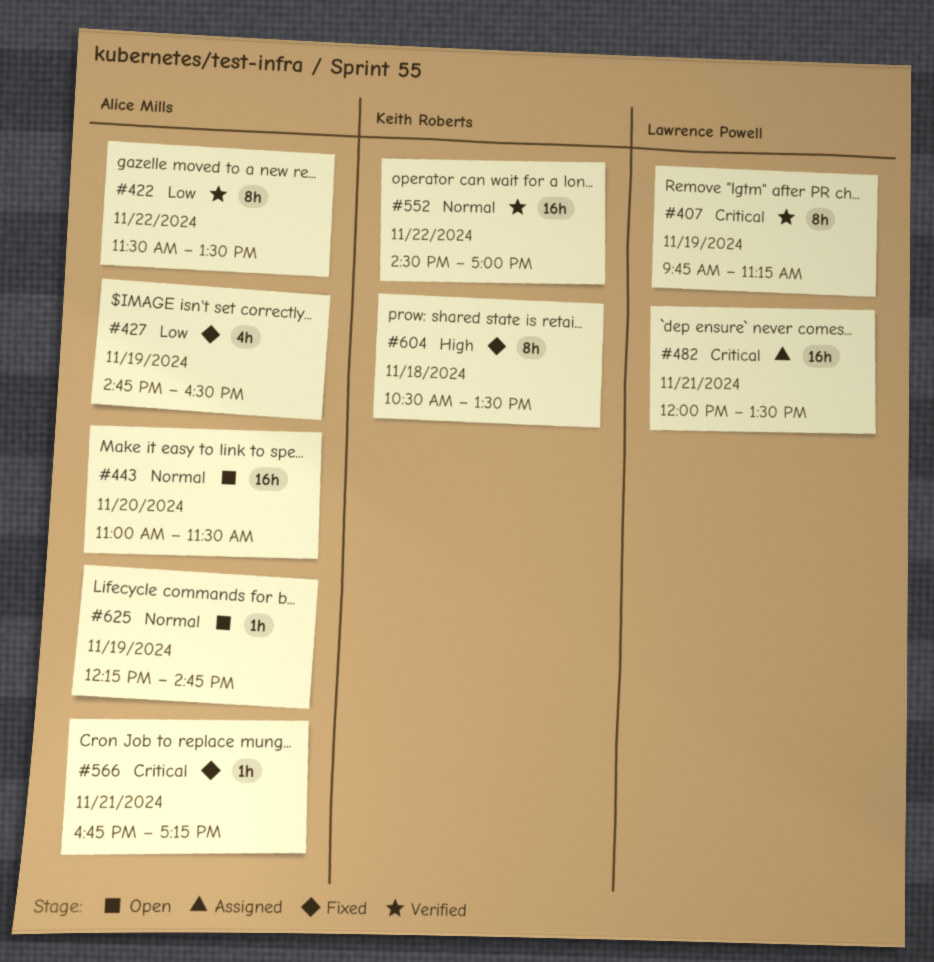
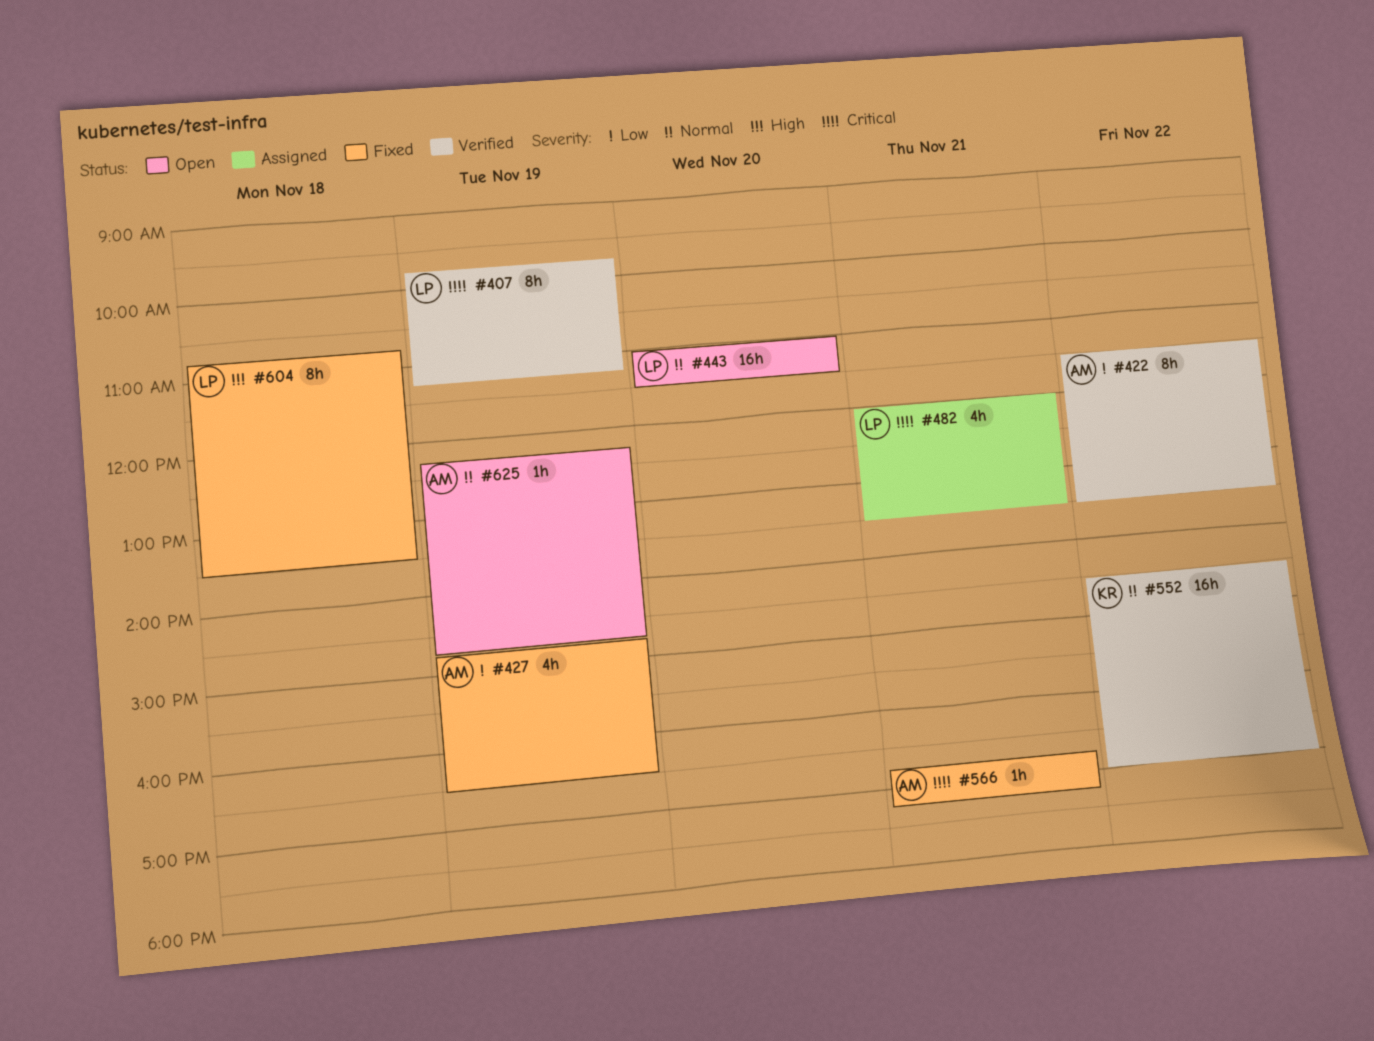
#443, owner: Alice Mills -> Lawrence Powell
#482, estimate: 16h -> 4h
#604, owner: Keith Roberts -> Lawrence Powell
#604, begins: 10:30 -> 10:45

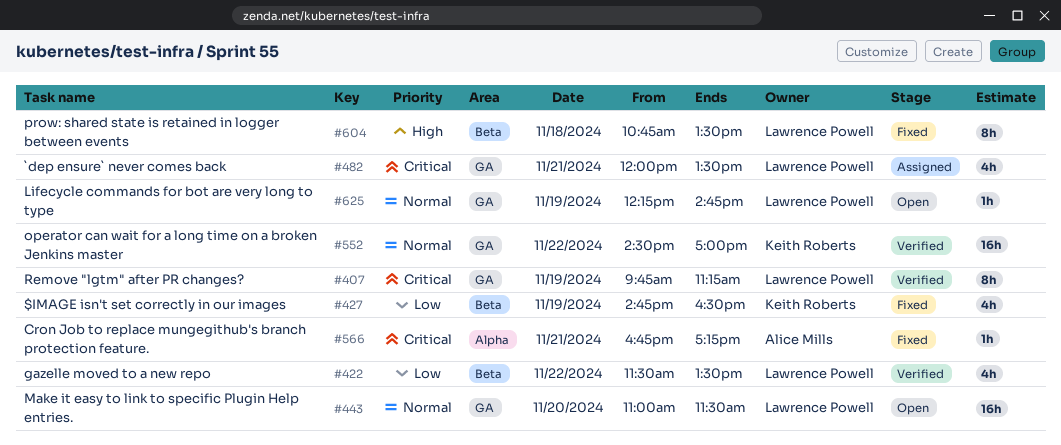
#422, owner: Alice Mills -> Lawrence Powell
#422, estimate: 8h -> 4h
#427, owner: Alice Mills -> Keith Roberts
#625, owner: Alice Mills -> Lawrence Powell

